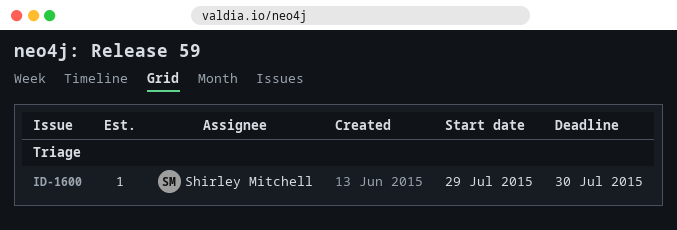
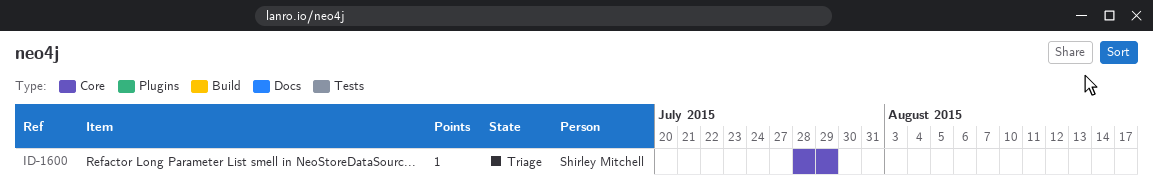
ID-1600, start: Jul 29 -> Jul 28
ID-1600, due: Jul 30 -> Jul 29

